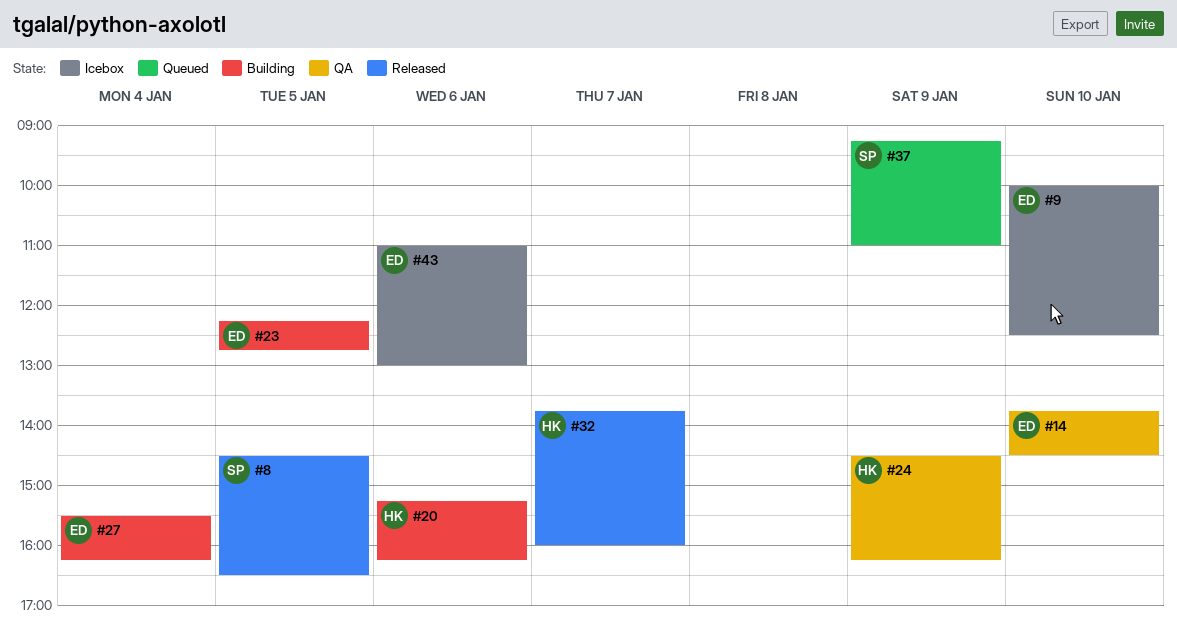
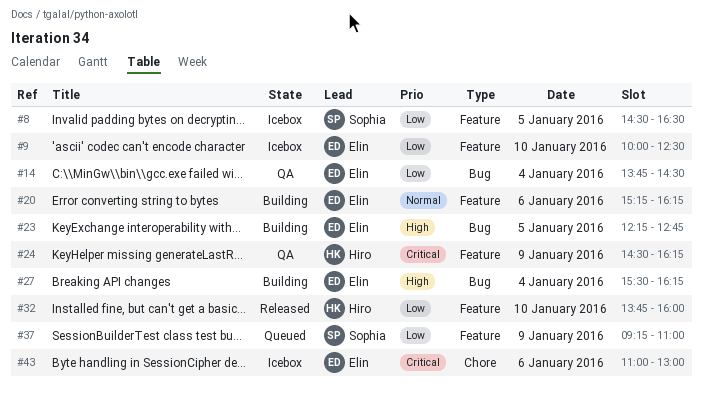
#8, status: Released -> Icebox
#14, day: Jan 10 -> Jan 4
#20, owner: Hiro -> Elin
#32, day: Jan 7 -> Jan 10

